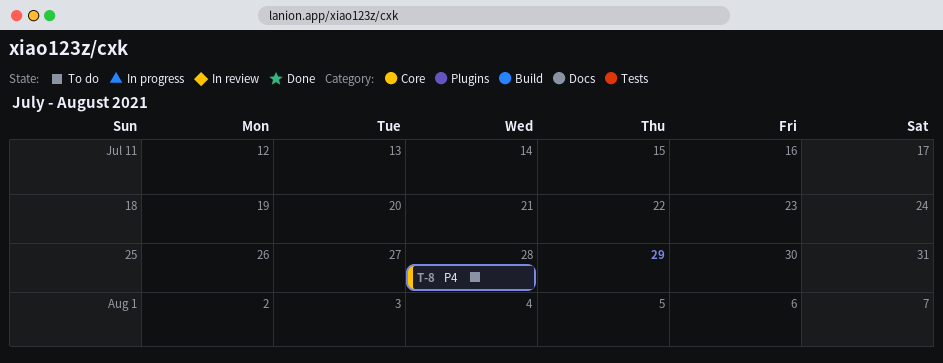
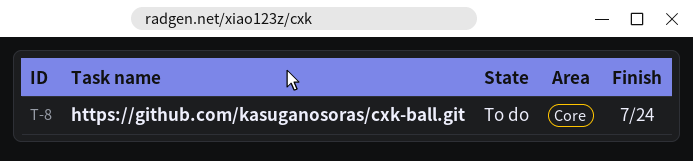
T-8, due: Jul 28 -> Jul 24

